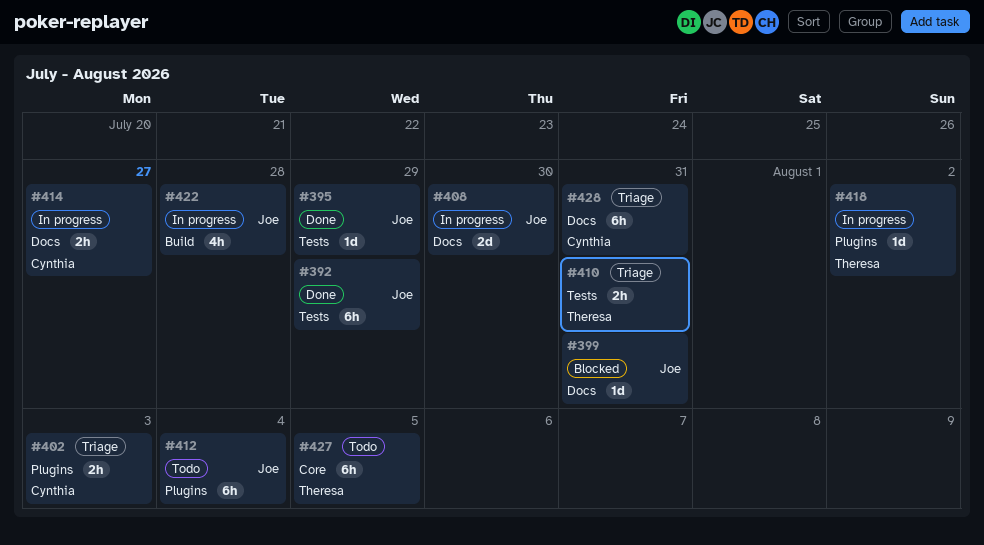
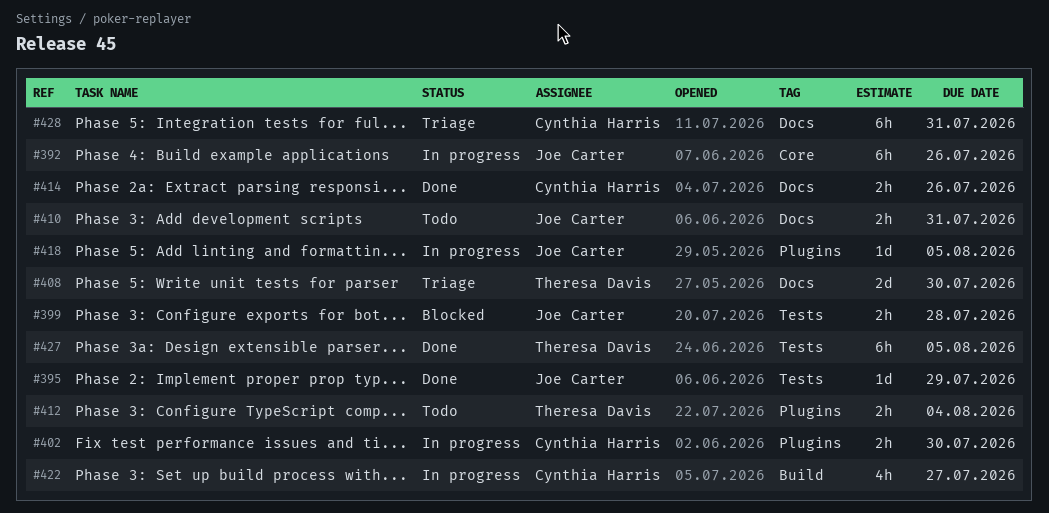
#392, status: Done -> In progress
#392, label: Tests -> Core
#392, due: Jul 29 -> Jul 26
#399, label: Docs -> Tests
#399, estimate: 1d -> 2h
#399, due: Jul 31 -> Jul 28
#402, status: Triage -> In progress
#402, due: Aug 3 -> Jul 30
#408, status: In progress -> Triage
#408, owner: Joe Carter -> Theresa Davis
#410, status: Triage -> Todo
#410, owner: Theresa Davis -> Joe Carter
#410, label: Tests -> Docs
#412, owner: Joe Carter -> Theresa Davis
#412, estimate: 6h -> 2h
#414, status: In progress -> Done
#414, due: Jul 27 -> Jul 26
#418, owner: Theresa Davis -> Joe Carter
#418, due: Aug 2 -> Aug 5
#422, owner: Joe Carter -> Cynthia Harris
#422, due: Jul 28 -> Jul 27
#427, status: Todo -> Done
#427, label: Core -> Tests

